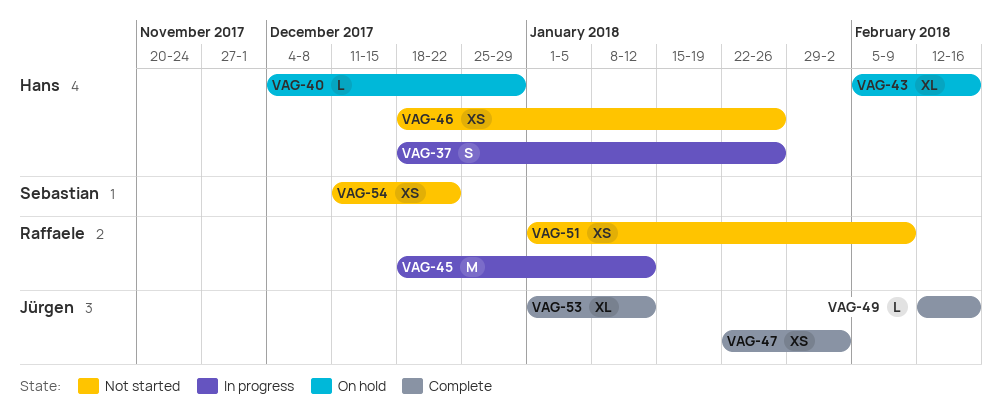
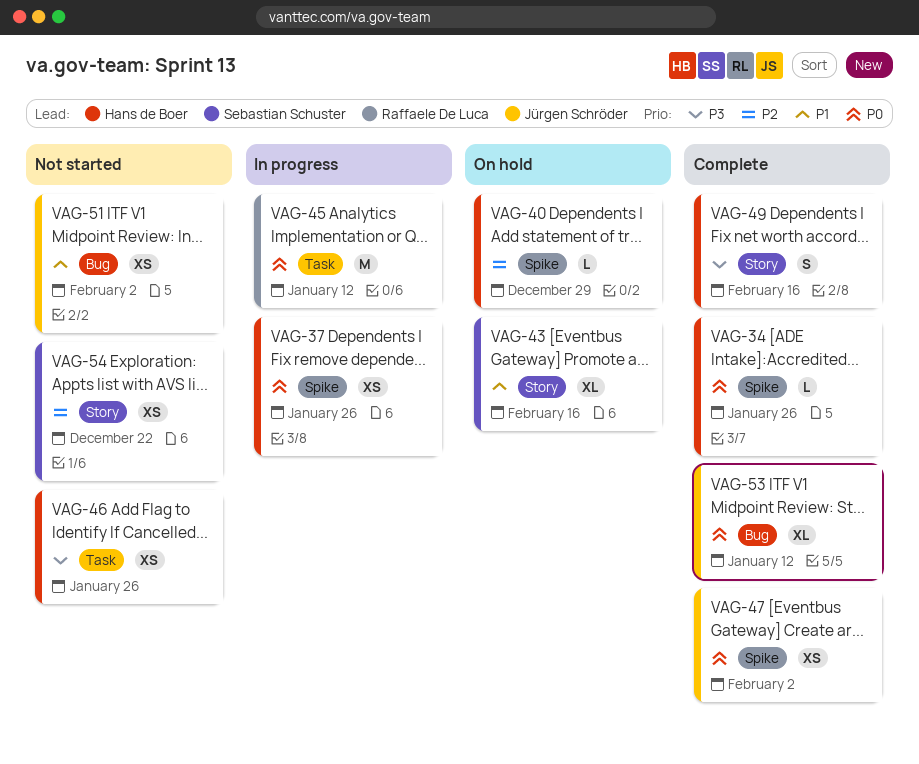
VAG-34: none -> present
VAG-37, estimate: S -> XS
VAG-43, owner: Hans de Boer -> Sebastian Schuster
VAG-49, owner: Jürgen Schröder -> Hans de Boer
VAG-49, estimate: L -> S
VAG-51, owner: Raffaele De Luca -> Jürgen Schröder
VAG-51, due: Feb 9 -> Feb 2

